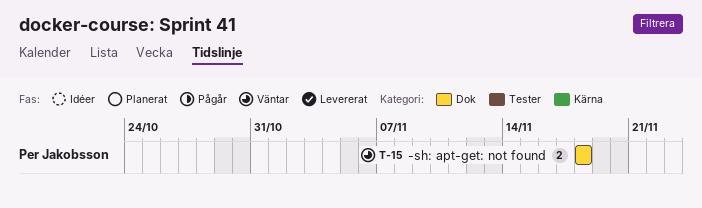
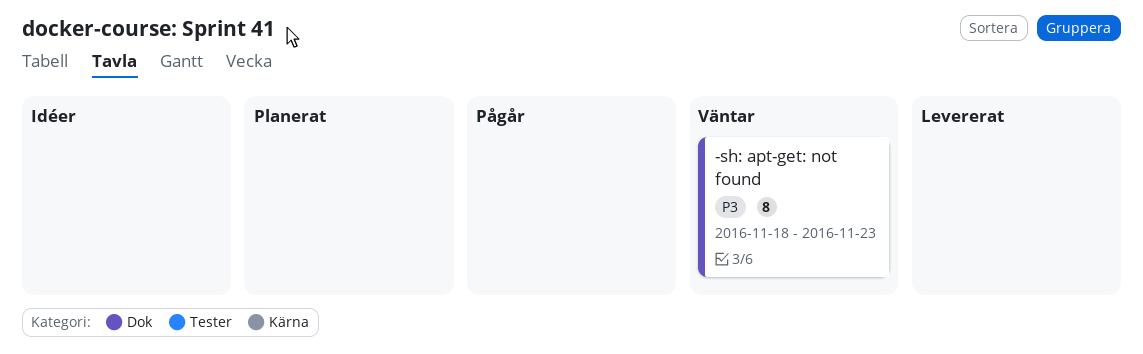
-sh: apt-get: not found, estimate: 2 -> 8
-sh: apt-get: not found, due: Nov 18 -> Nov 23

